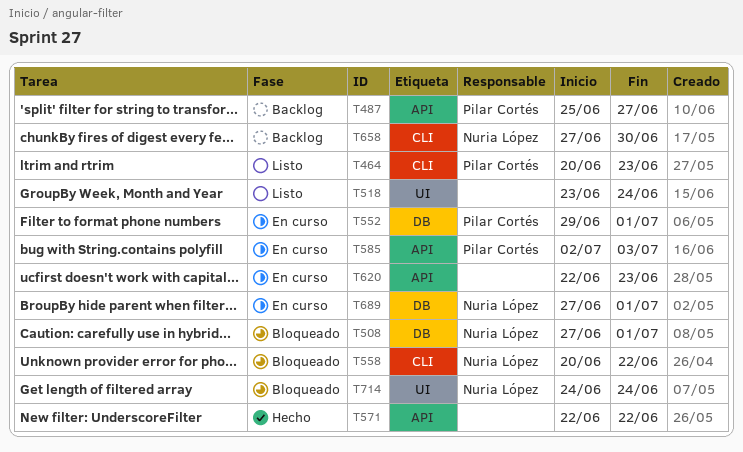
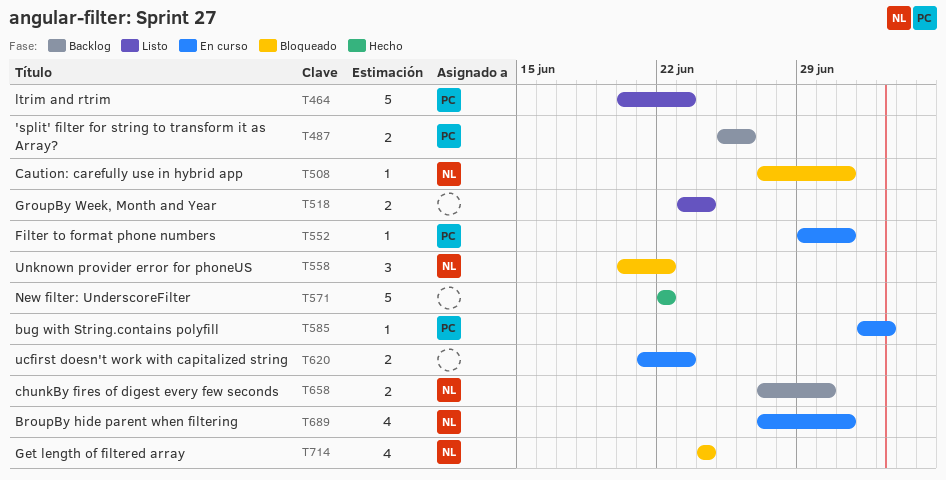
T487, due: Jun 27 -> Jun 26
T620, start: Jun 22 -> Jun 21

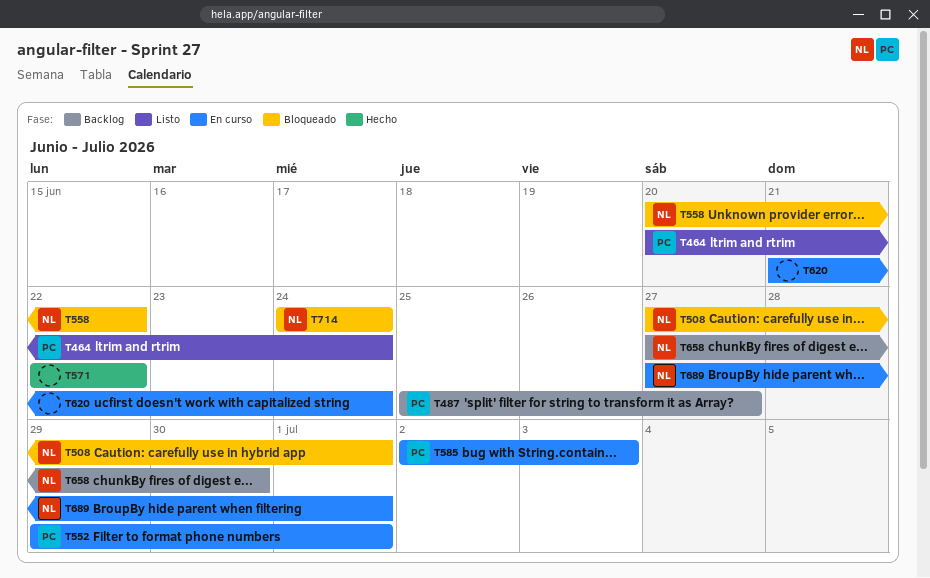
T464, due: Jun 23 -> Jun 24
T487, due: Jun 26 -> Jun 27
T518: present -> none
T620, due: Jun 23 -> Jun 24

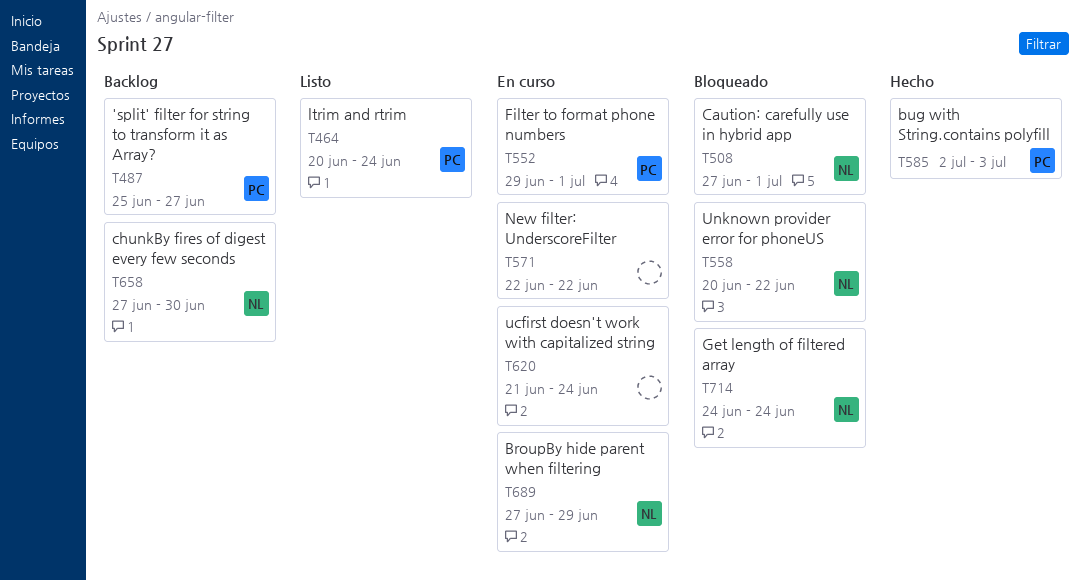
T571, status: Hecho -> En curso
T585, status: En curso -> Hecho
T689, due: Jul 1 -> Jun 29

